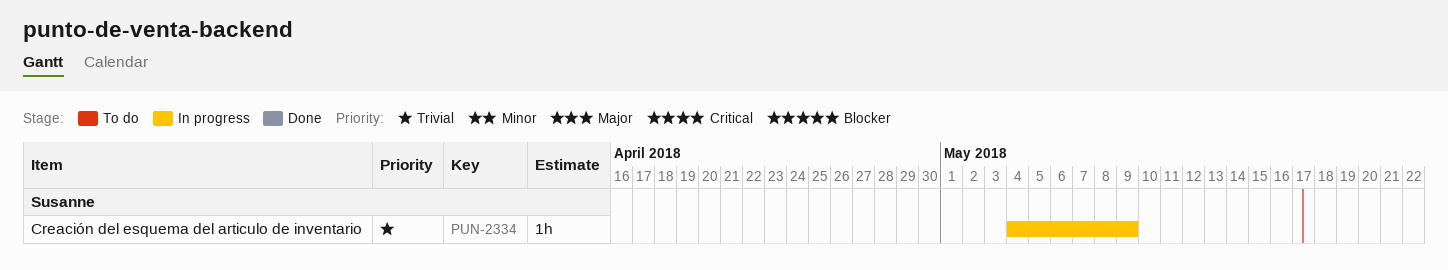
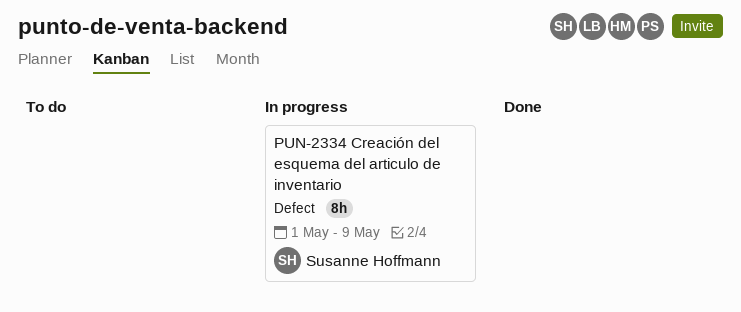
PUN-2334, estimate: 1h -> 8h
PUN-2334, start: May 4 -> May 1

